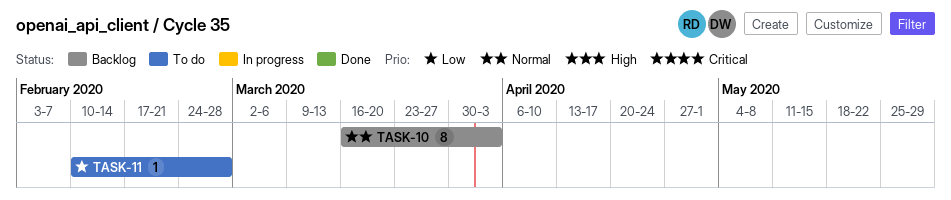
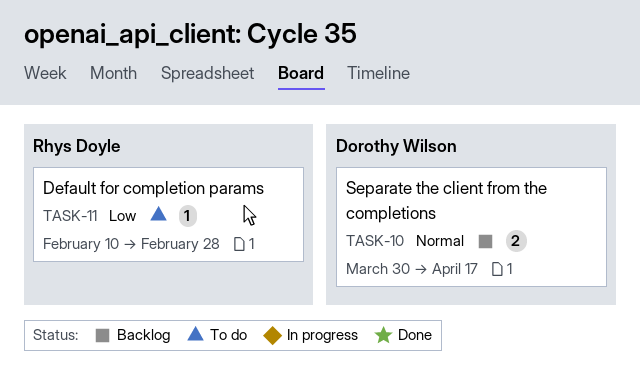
TASK-10, estimate: 8 -> 2
TASK-10, start: Mar 16 -> Mar 30
TASK-10, due: Apr 3 -> Apr 17

